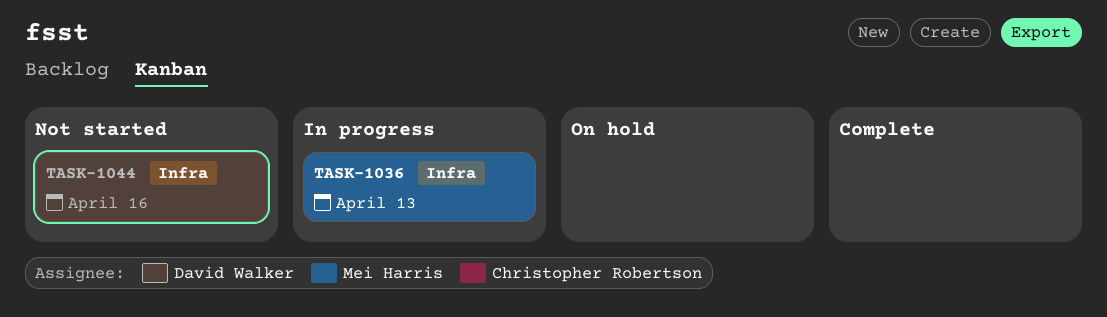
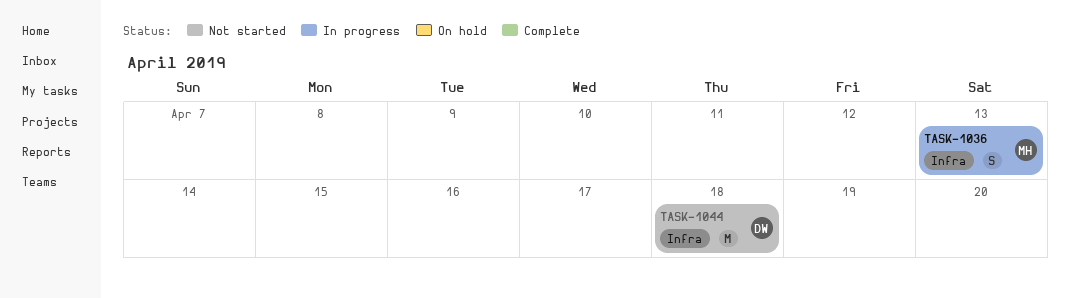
TASK-1044, due: Apr 16 -> Apr 18

